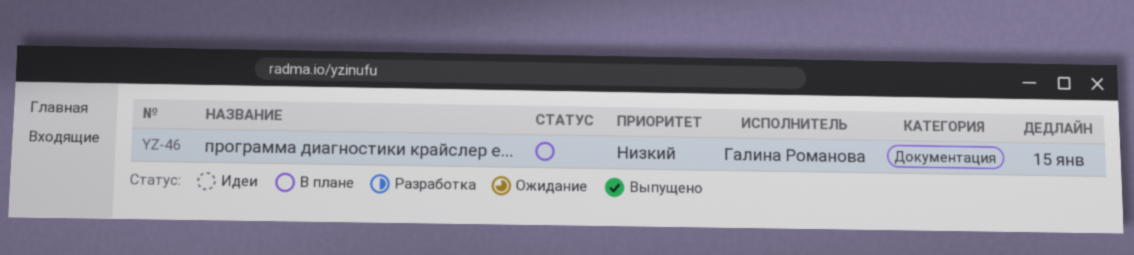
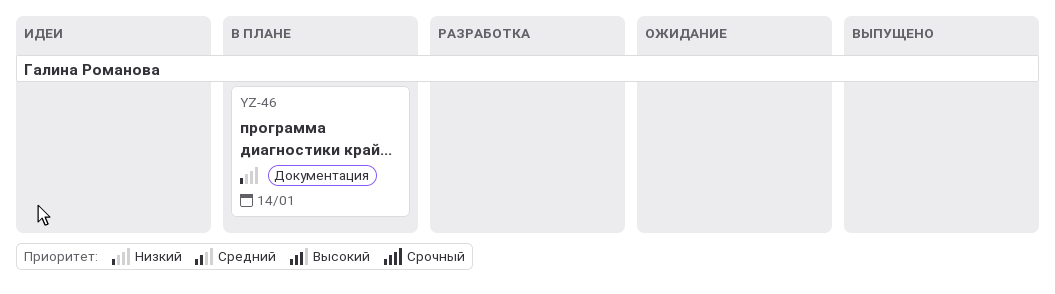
YZ-46, due: Jan 15 -> Jan 14

